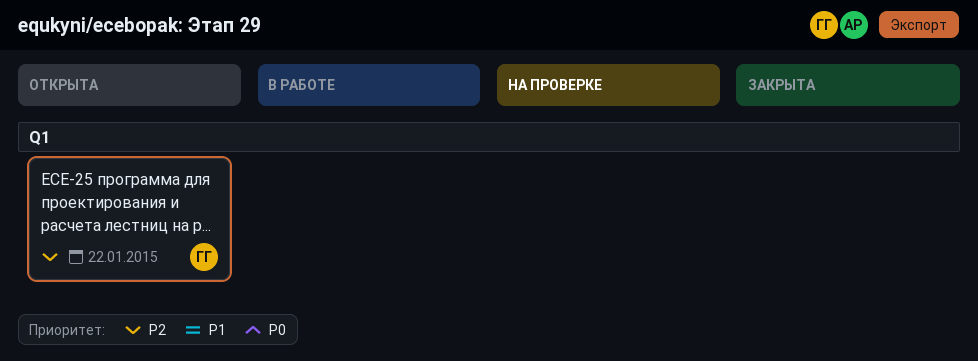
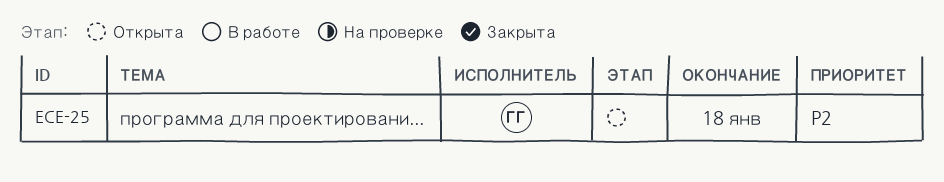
ECE-25, due: Jan 22 -> Jan 18

